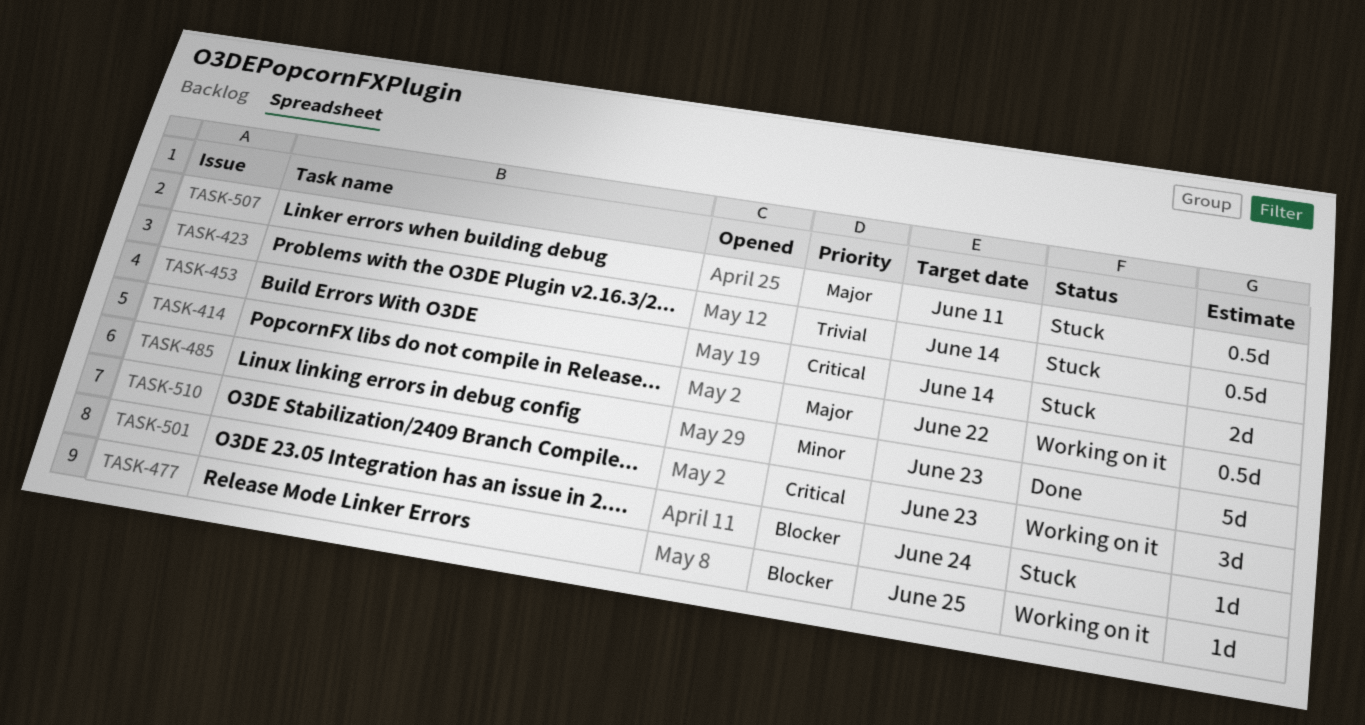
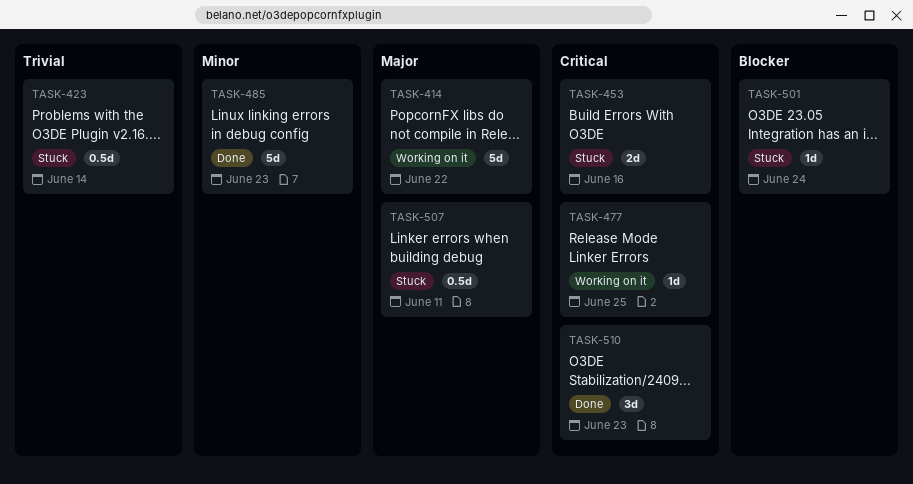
TASK-414, estimate: 0.5d -> 5d
TASK-453, due: Jun 14 -> Jun 16
TASK-477, priority: Blocker -> Critical
TASK-510, status: Working on it -> Done

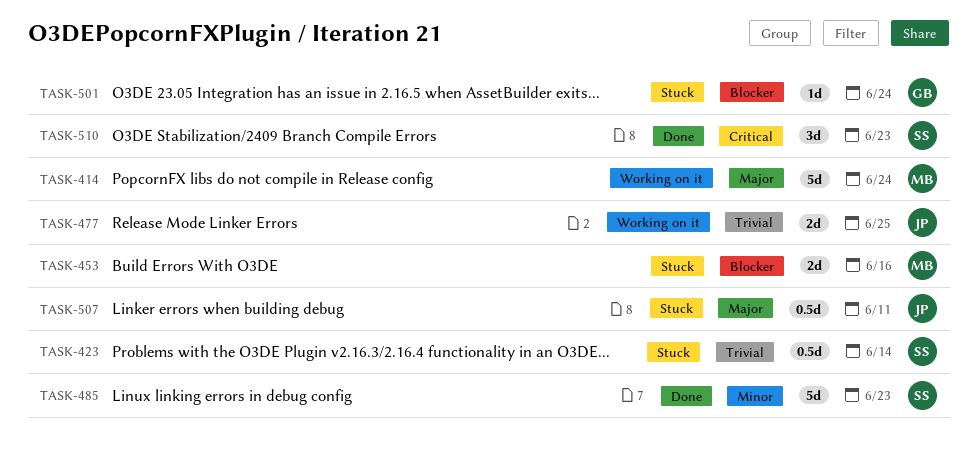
TASK-414, due: Jun 22 -> Jun 24
TASK-453, priority: Critical -> Blocker
TASK-477, priority: Critical -> Trivial
TASK-477, estimate: 1d -> 2d

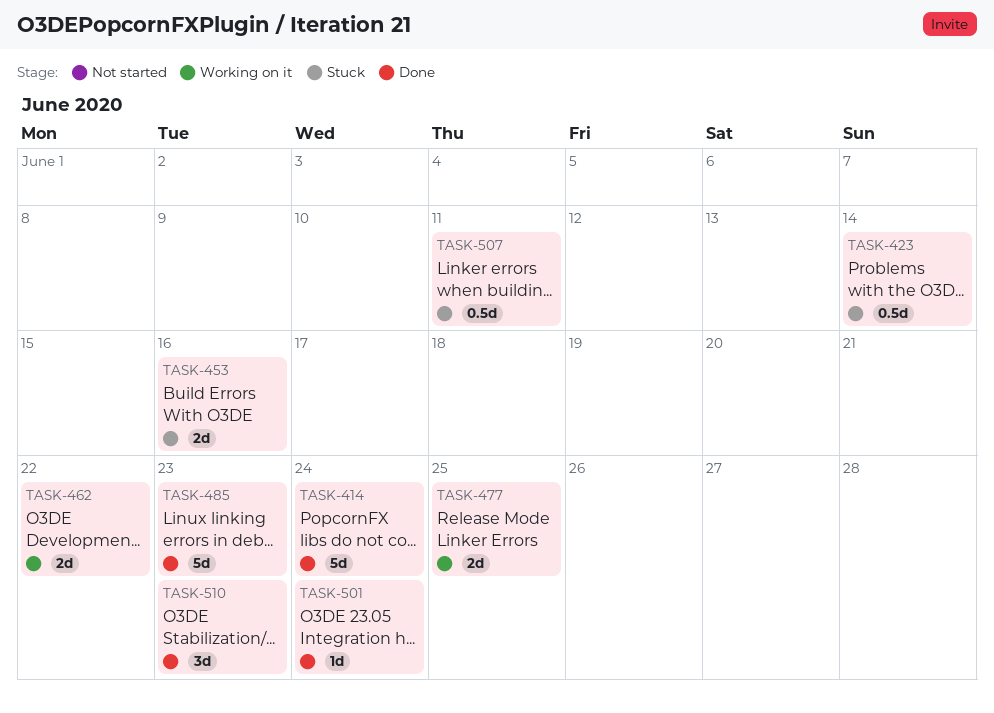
TASK-414, status: Working on it -> Done
TASK-462: none -> present
TASK-501, status: Stuck -> Done

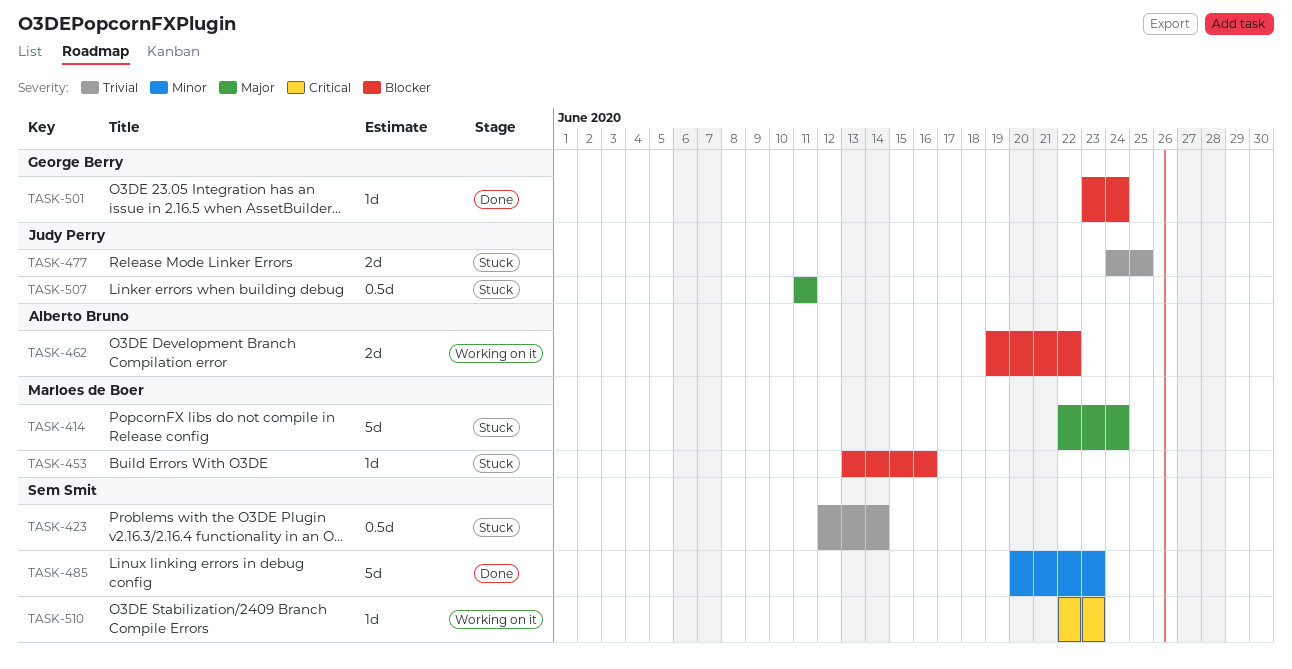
TASK-414, status: Done -> Stuck
TASK-453, estimate: 2d -> 1d
TASK-477, status: Working on it -> Stuck
TASK-510, status: Done -> Working on it
TASK-510, estimate: 3d -> 1d

